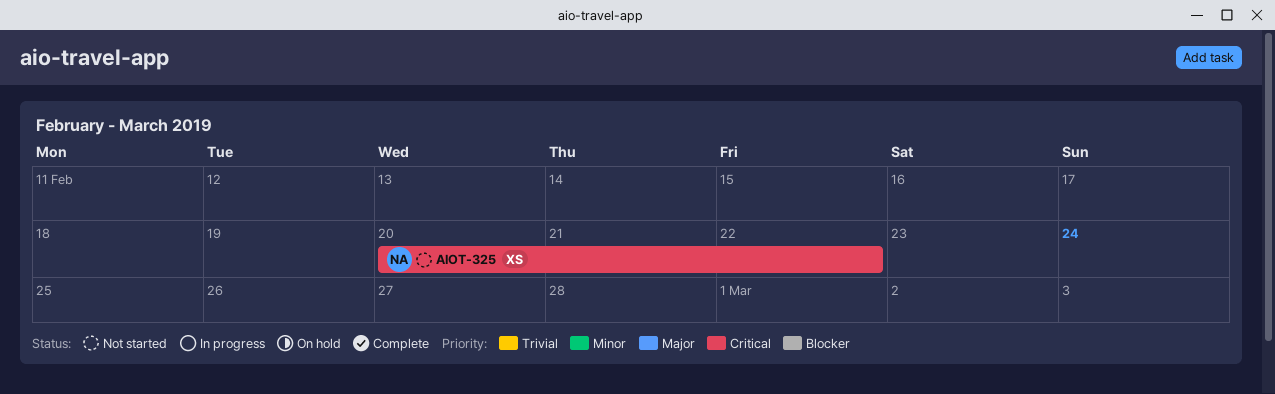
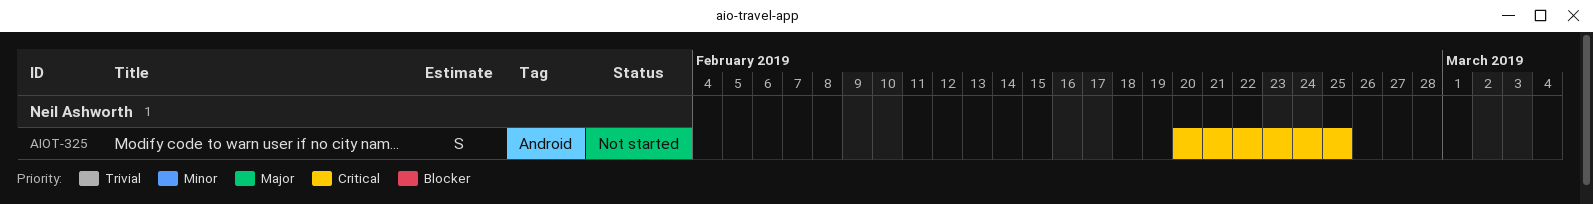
AIOT-325, estimate: XS -> S
AIOT-325, due: Feb 22 -> Feb 25

